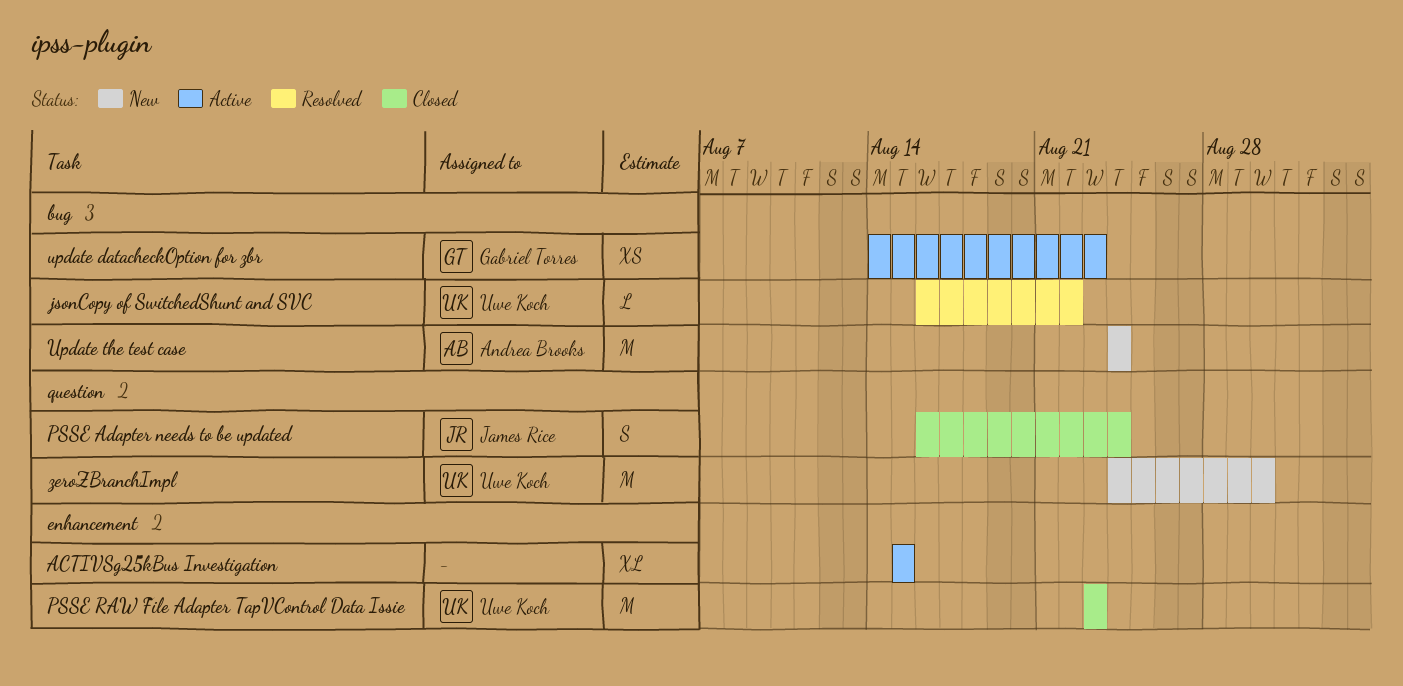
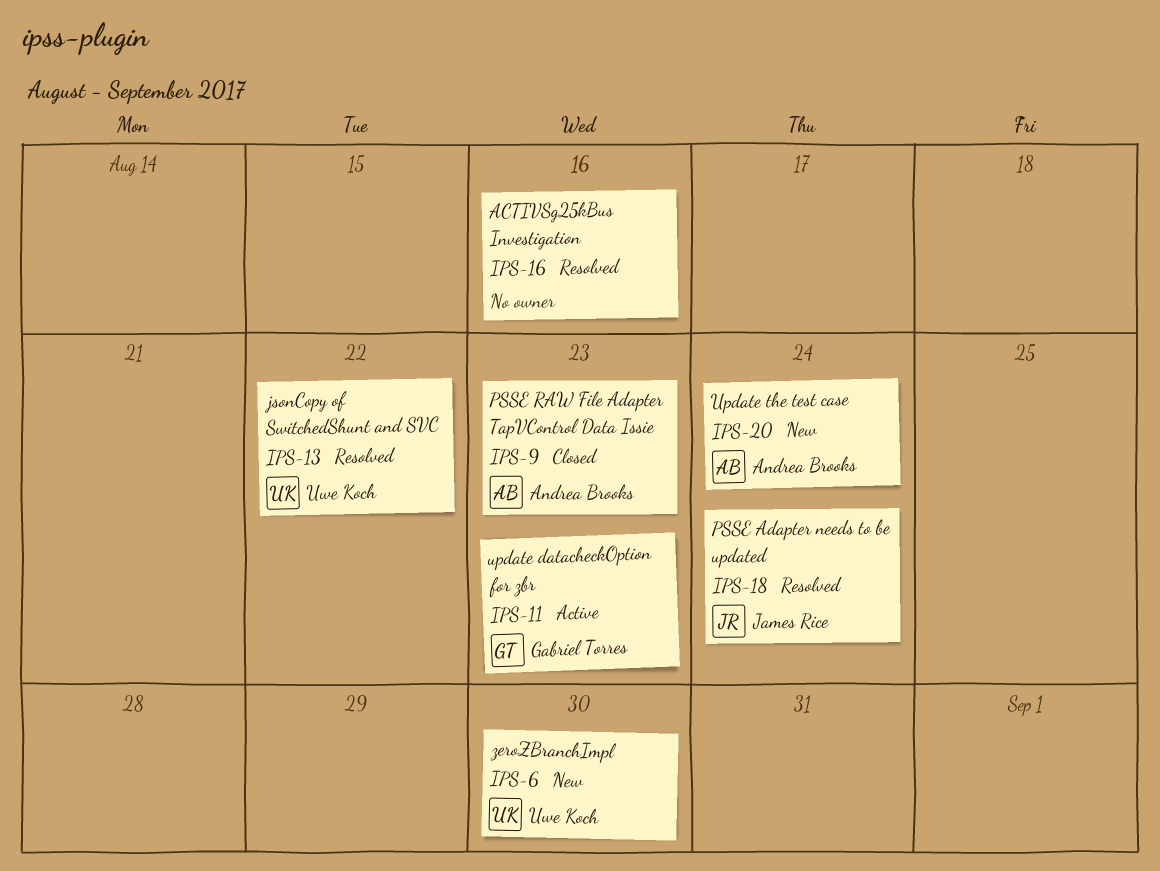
ACTIVSg25kBus Investigation, status: Active -> Resolved
ACTIVSg25kBus Investigation, due: Aug 15 -> Aug 16
PSSE Adapter needs to be updated, status: Closed -> Resolved
PSSE RAW File Adapter TapVControl Data Issie, owner: Uwe Koch -> Andrea Brooks

